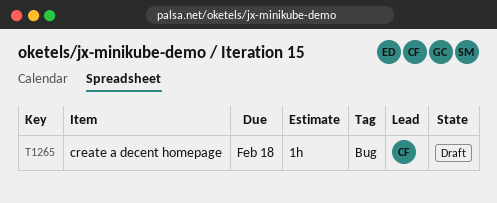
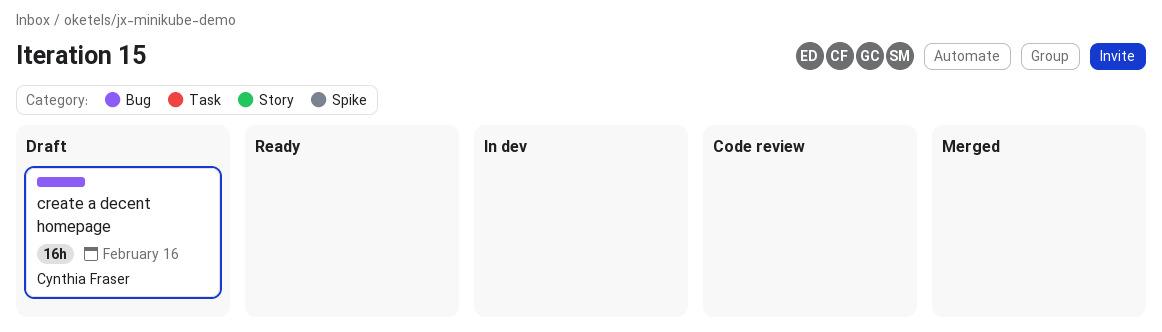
create a decent homepage, estimate: 1h -> 16h
create a decent homepage, due: Feb 18 -> Feb 16

